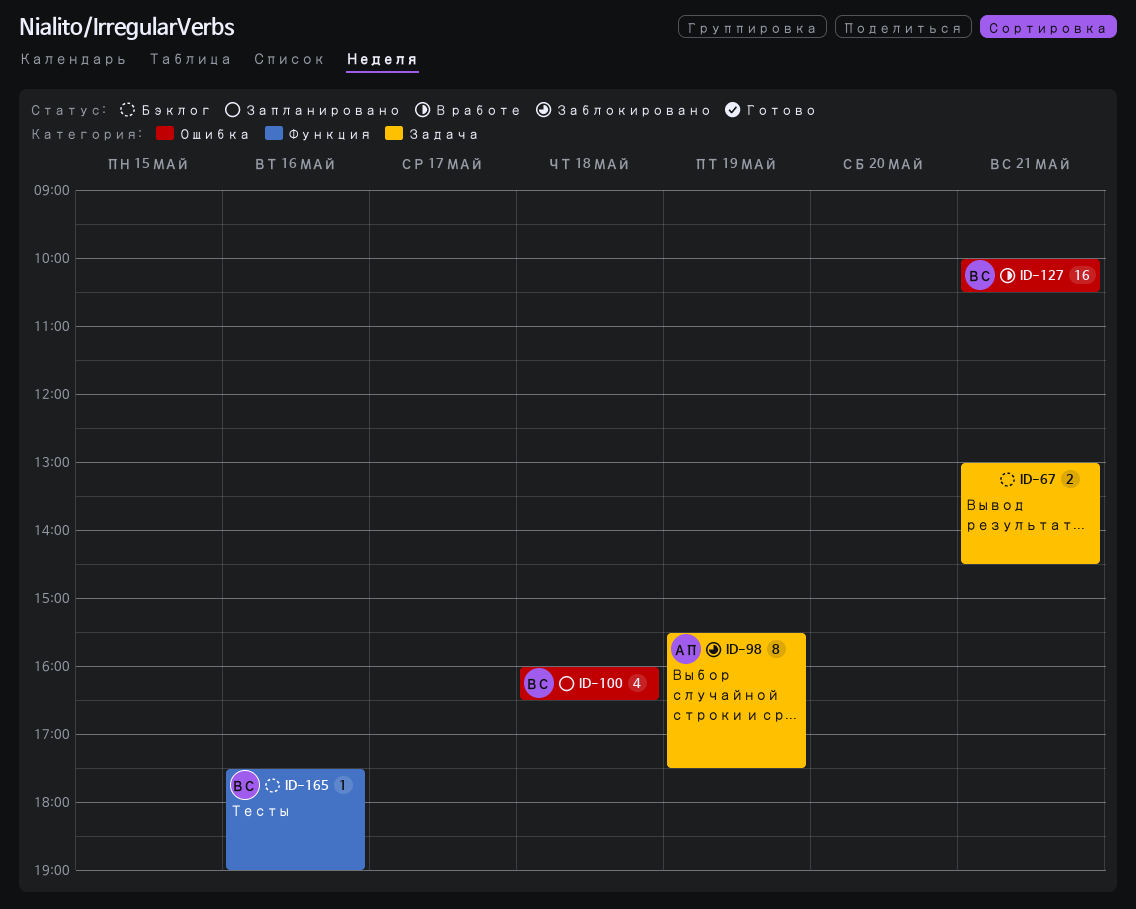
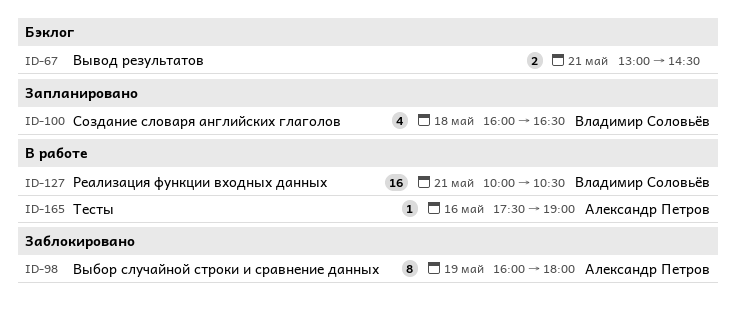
ID-98, begins: 15:30 -> 16:00
ID-98, ends: 17:30 -> 18:00
ID-165, status: Бэклог -> В работе
ID-165, owner: Владимир Соловьёв -> Александр Петров

